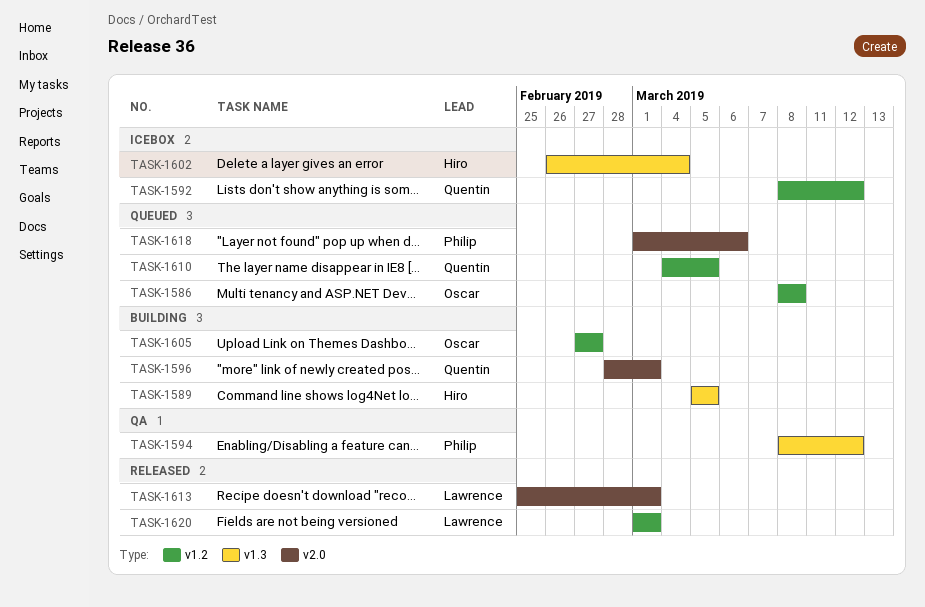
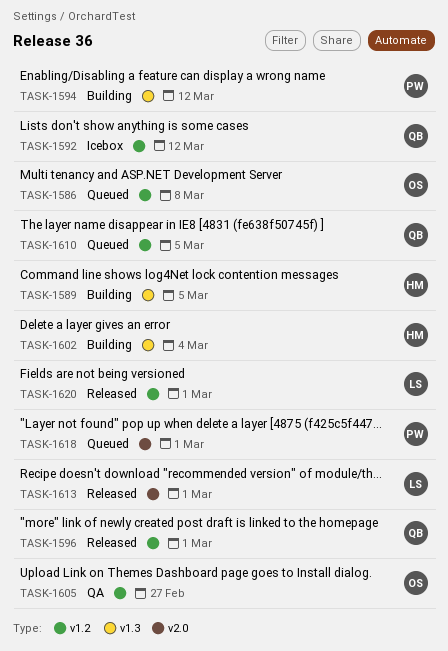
TASK-1594, status: QA -> Building
TASK-1596, status: Building -> Released
TASK-1596, label: v2.0 -> v1.2
TASK-1602, status: Icebox -> Building
TASK-1605, status: Building -> QA
TASK-1618, due: Mar 6 -> Mar 1

